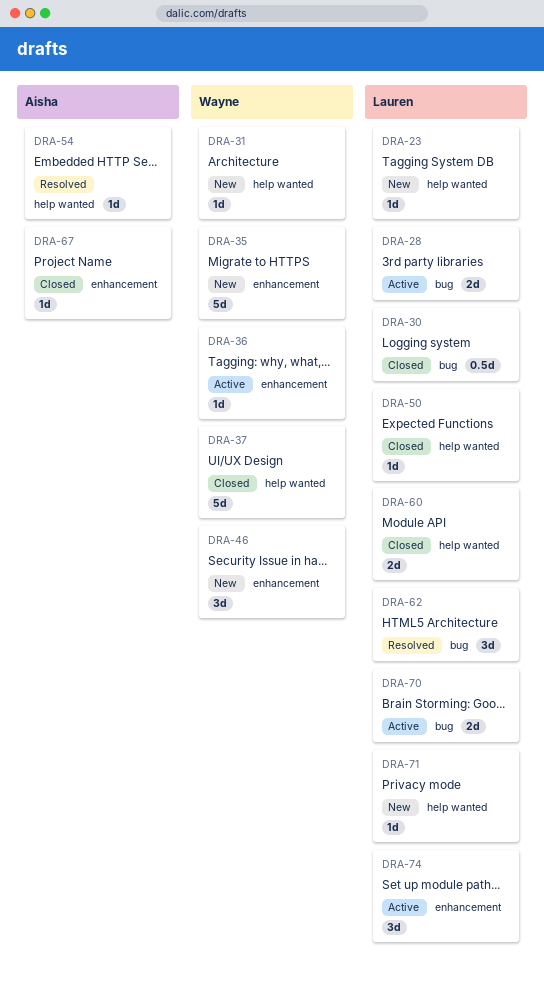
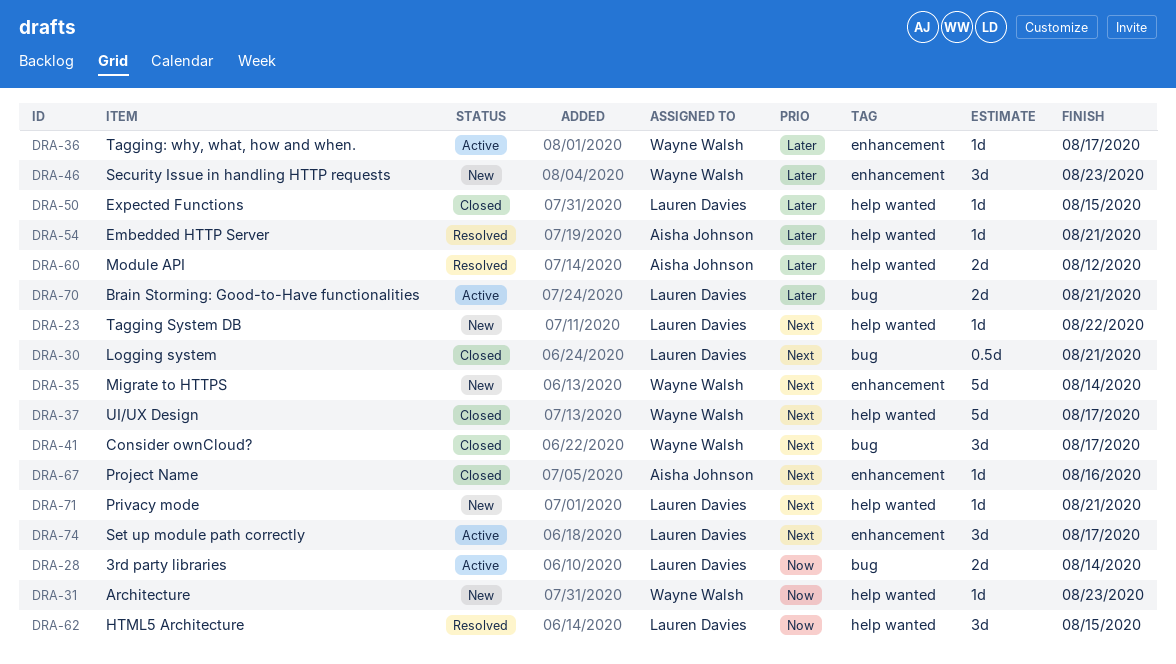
DRA-41: none -> present
DRA-60, status: Closed -> Resolved
DRA-60, owner: Lauren Davies -> Aisha Johnson
DRA-62, label: bug -> help wanted

